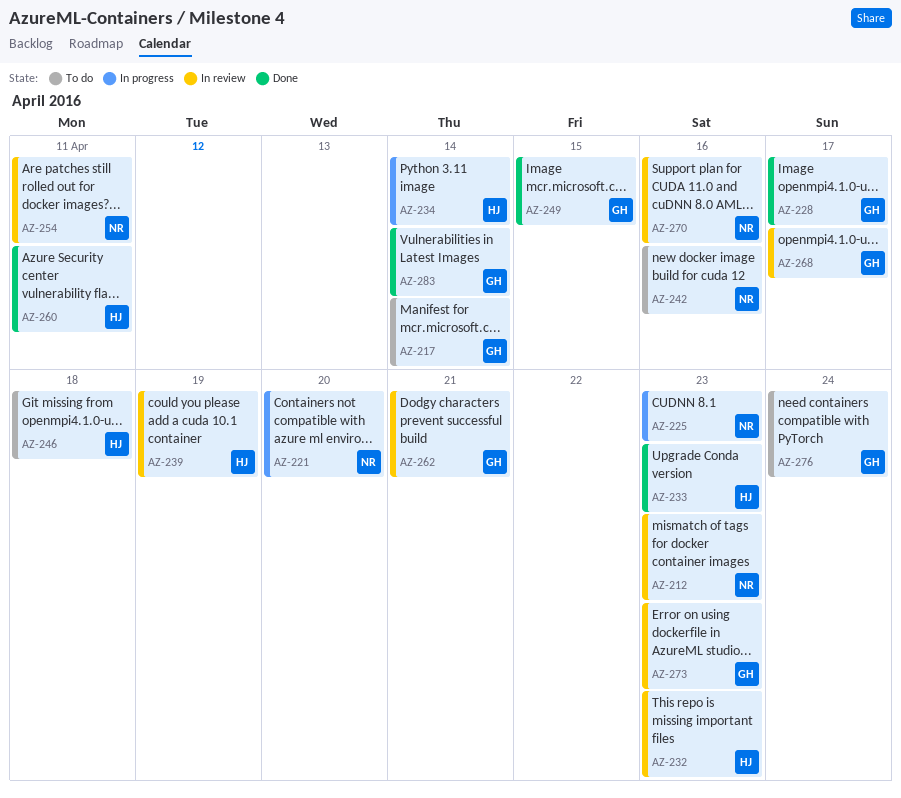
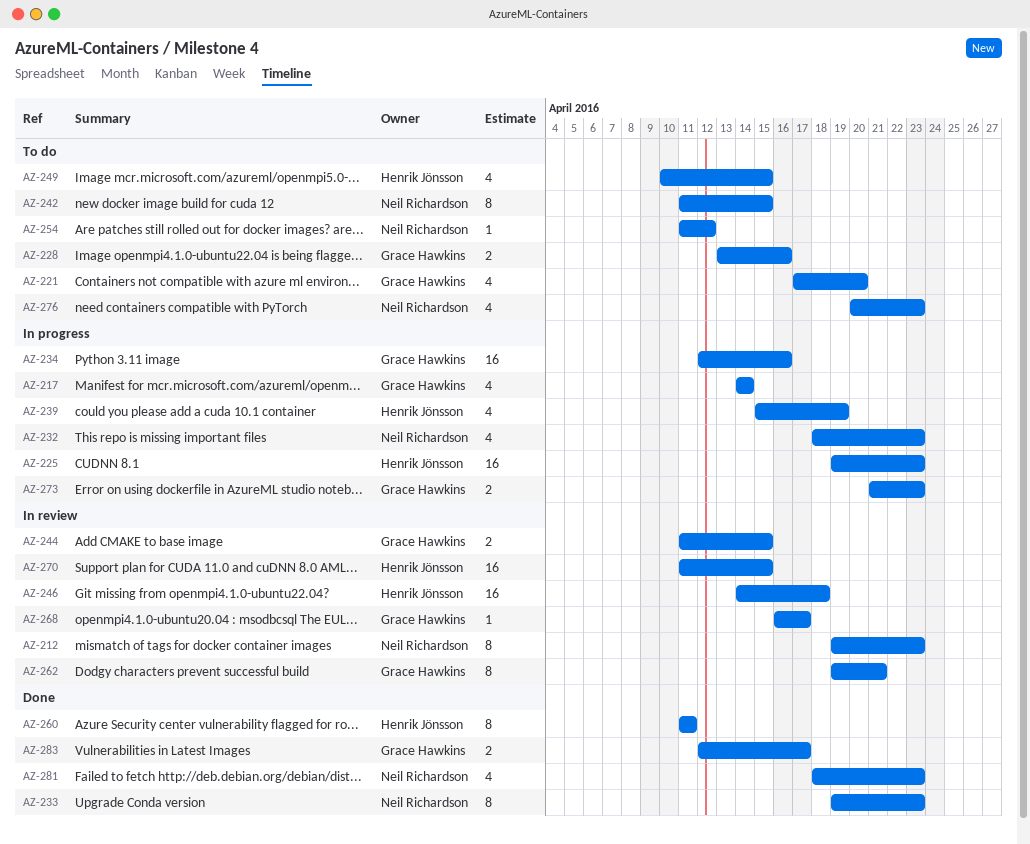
AZ-217, status: To do -> In progress
AZ-221, status: In progress -> To do
AZ-221, owner: Neil Richardson -> Grace Hawkins
AZ-225, owner: Neil Richardson -> Henrik Jönsson
AZ-228, status: Done -> To do
AZ-228, due: Apr 17 -> Apr 16
AZ-232, status: In review -> In progress
AZ-232, owner: Henrik Jönsson -> Neil Richardson
AZ-233, owner: Henrik Jönsson -> Neil Richardson
AZ-234, owner: Henrik Jönsson -> Grace Hawkins
AZ-234, due: Apr 14 -> Apr 16
AZ-239, status: In review -> In progress
AZ-242, due: Apr 16 -> Apr 15
AZ-244: none -> present
AZ-246, status: To do -> In review
AZ-249, status: Done -> To do
AZ-249, owner: Grace Hawkins -> Henrik Jönsson
AZ-254, status: In review -> To do
AZ-254, due: Apr 11 -> Apr 12
AZ-270, owner: Neil Richardson -> Henrik Jönsson
AZ-270, due: Apr 16 -> Apr 15
AZ-273, status: In review -> In progress
AZ-276, owner: Grace Hawkins -> Neil Richardson
AZ-276, due: Apr 24 -> Apr 23
AZ-281: none -> present
AZ-283, due: Apr 14 -> Apr 17

